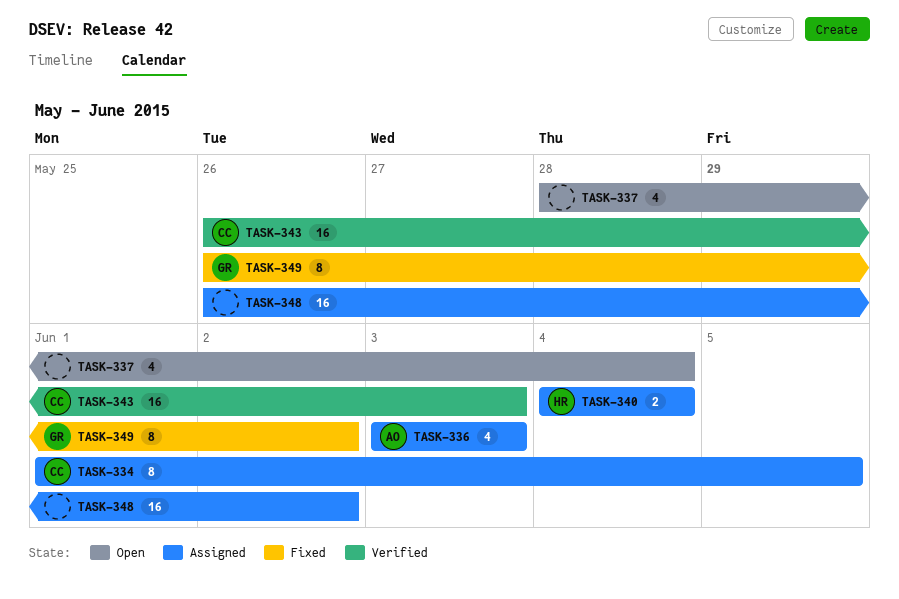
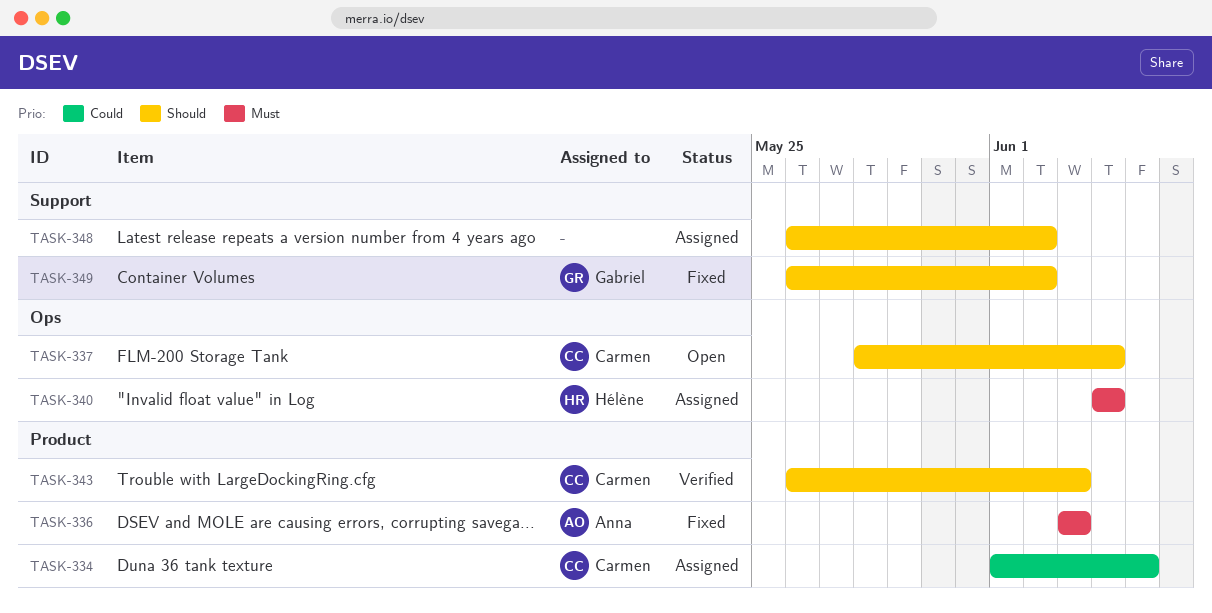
TASK-336, status: Assigned -> Fixed
TASK-337, owner: none -> Carmen

